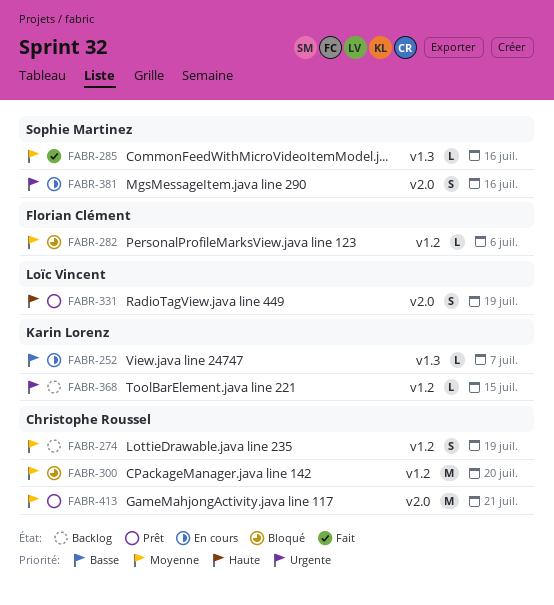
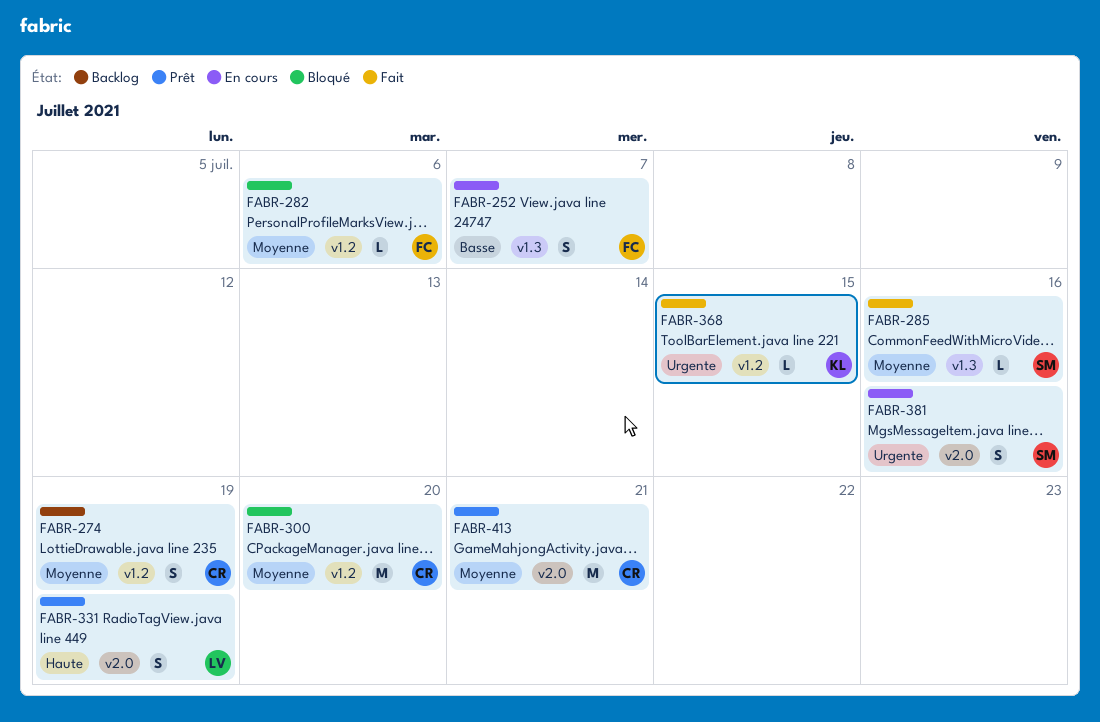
FABR-252, owner: Karin Lorenz -> Florian Clément
FABR-252, estimate: L -> S
FABR-368, status: Backlog -> Fait

